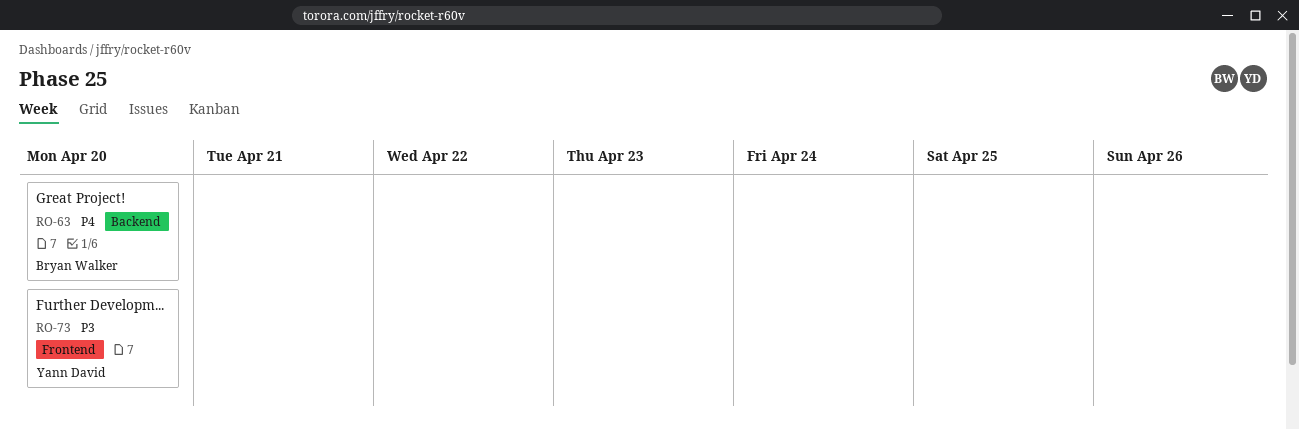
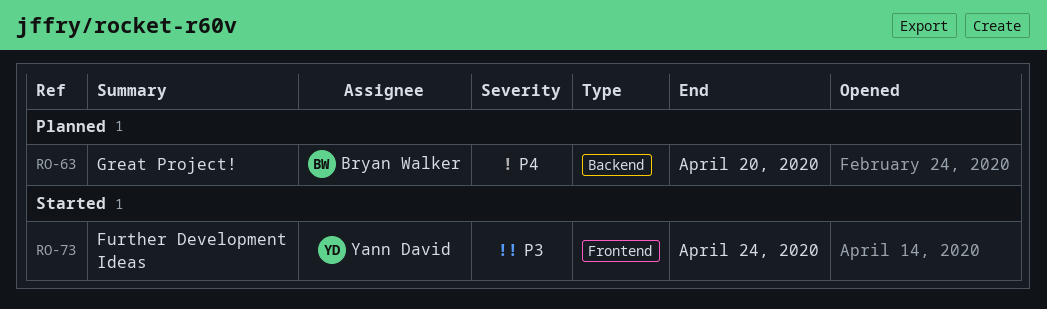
RO-73, due: Apr 20 -> Apr 24

